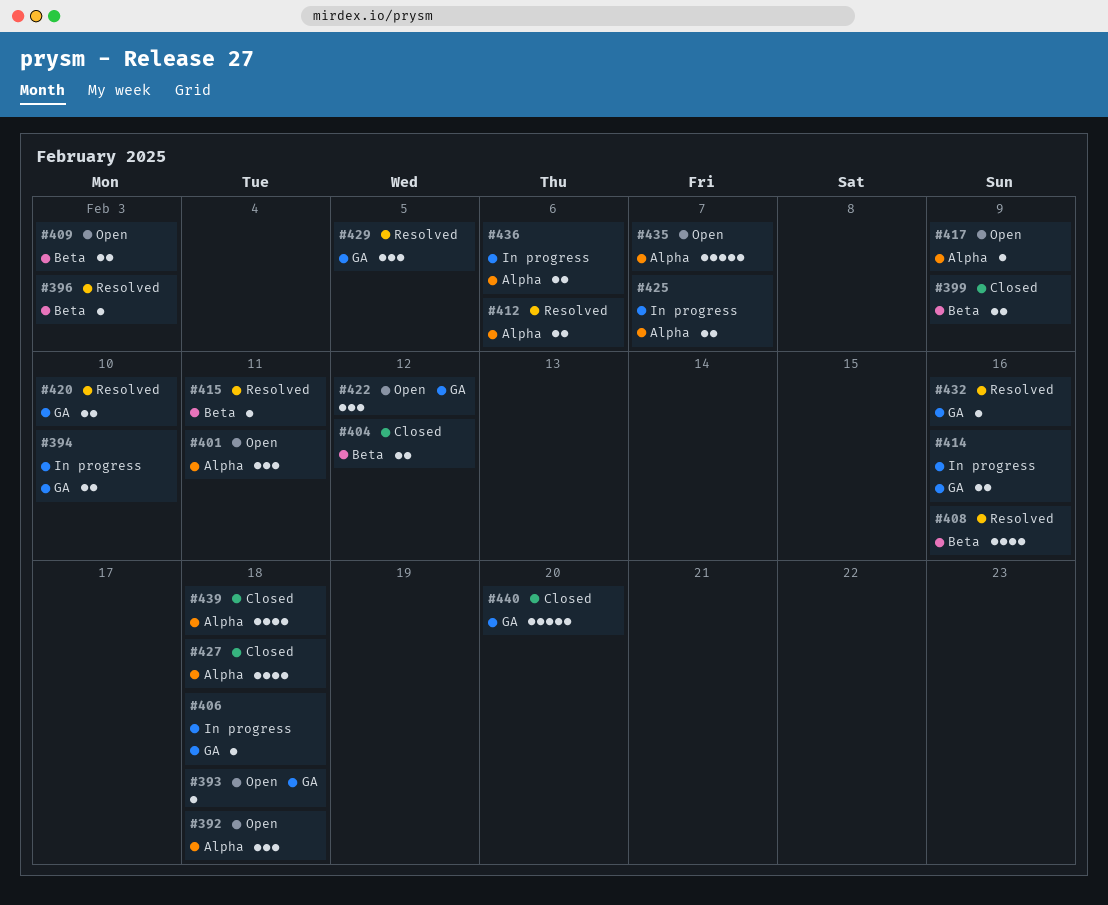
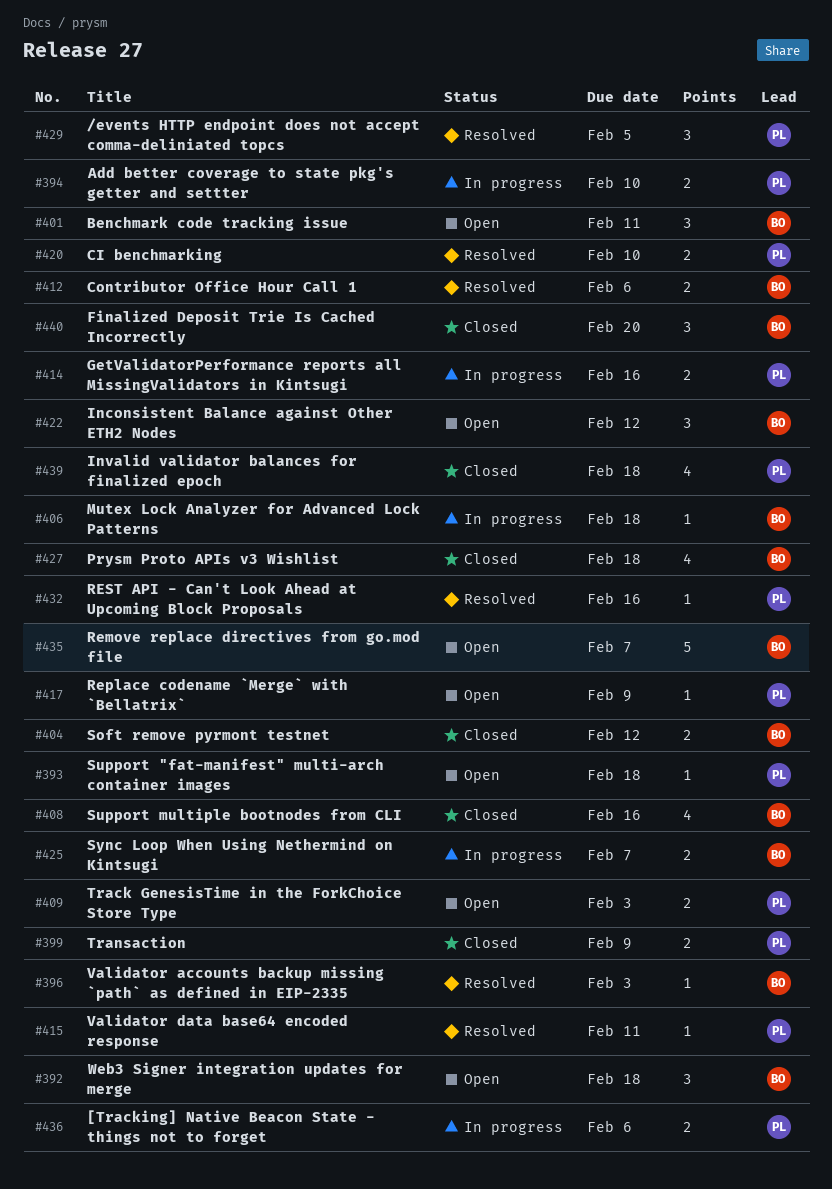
#408, status: Resolved -> Closed
#440, estimate: 5 -> 3

